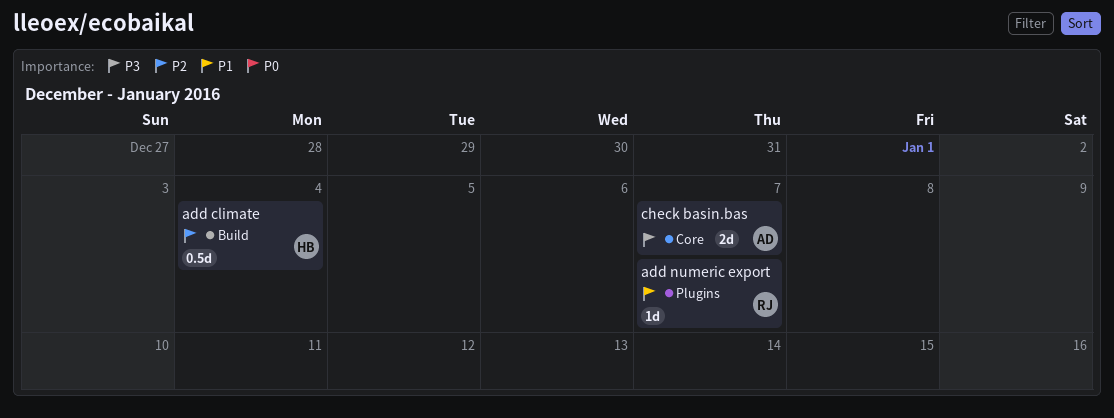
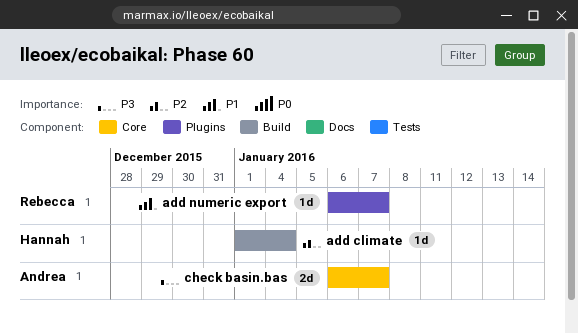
add climate, estimate: 0.5d -> 1d

